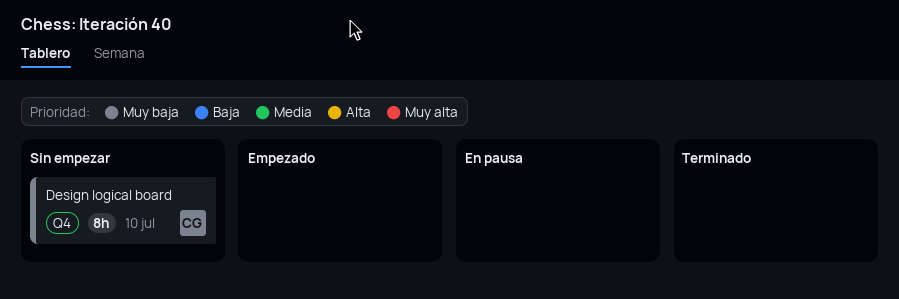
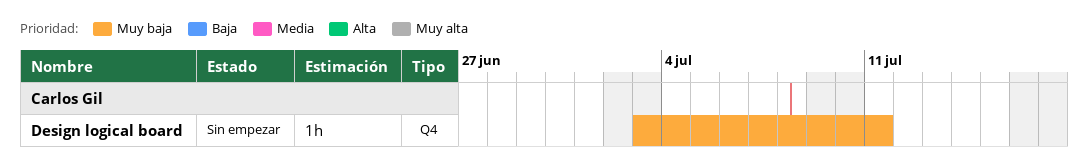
Design logical board, estimate: 8h -> 1h
Design logical board, due: Jul 10 -> Jul 11

